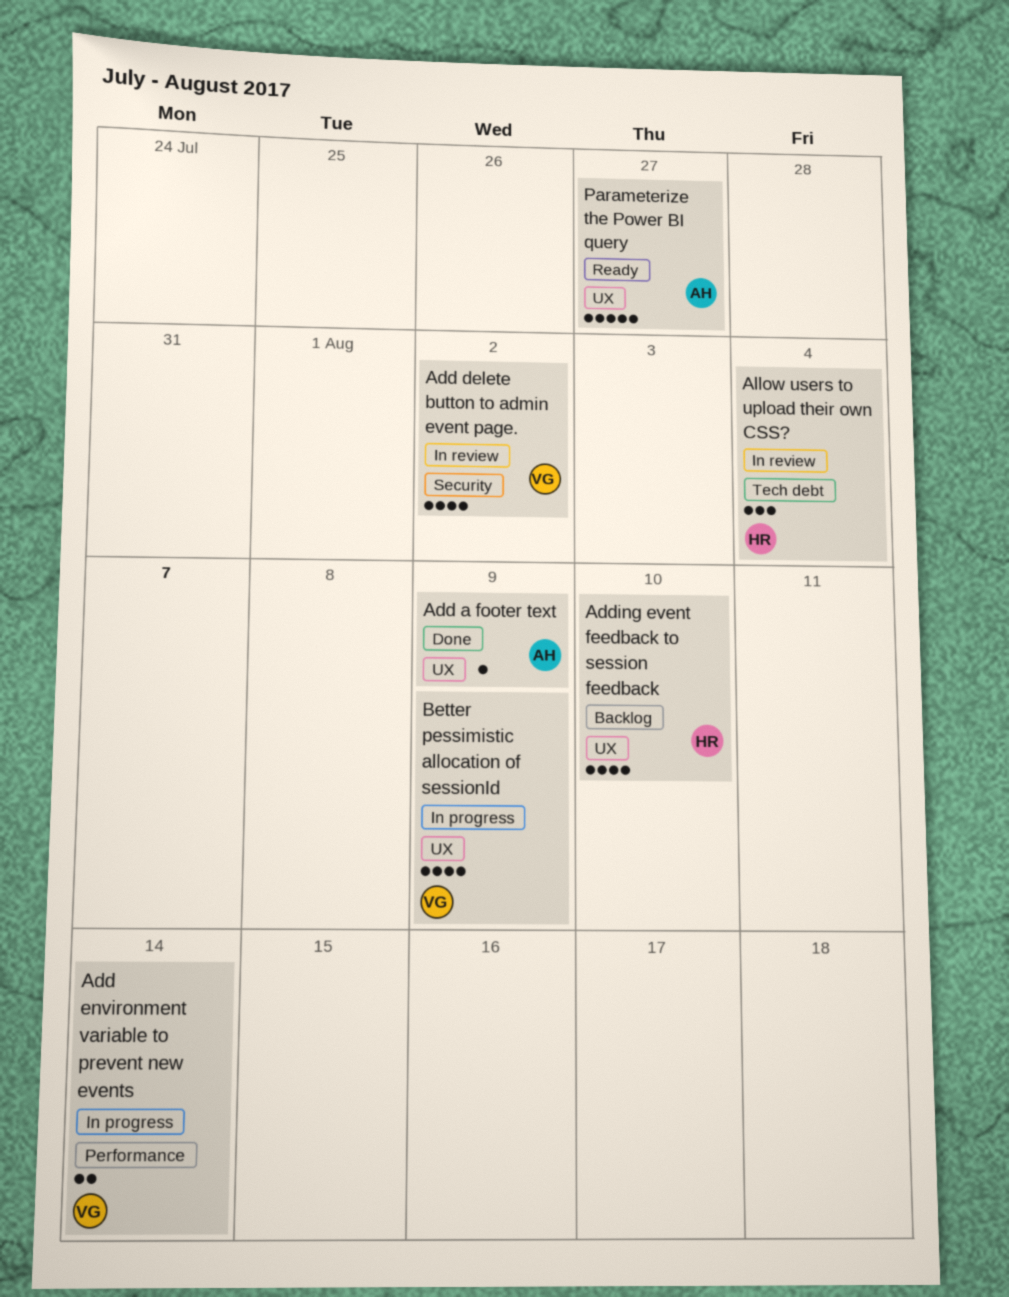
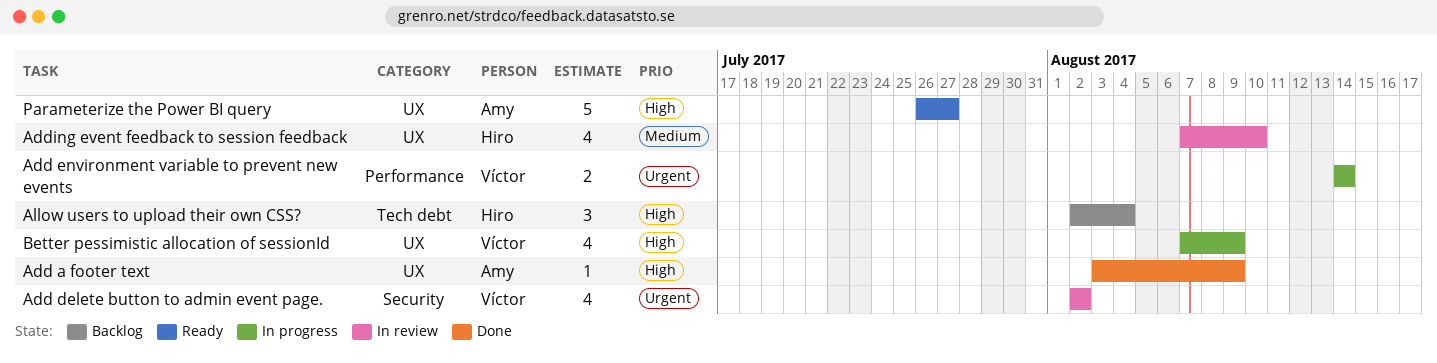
Adding event feedback to session feedback, status: Backlog -> In review
Allow users to upload their own CSS?, status: In review -> Backlog

